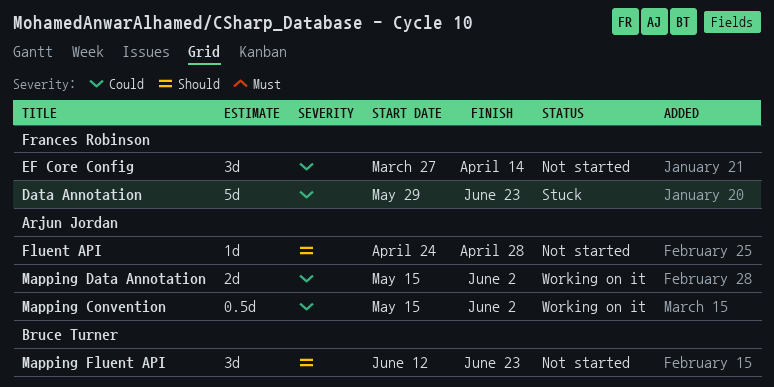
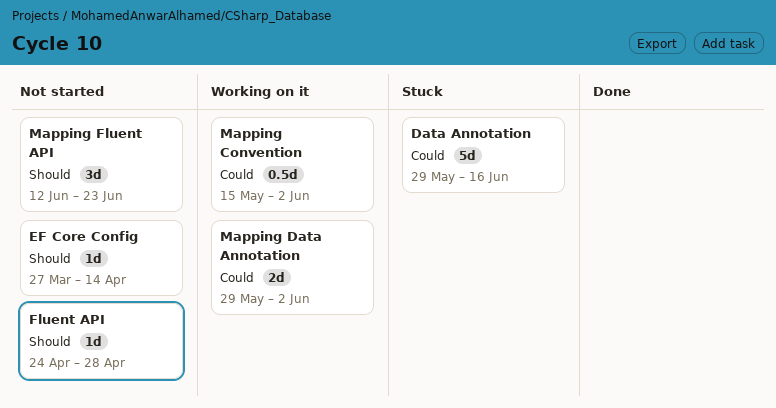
Data Annotation, due: Jun 23 -> Jun 16
EF Core Config, priority: Could -> Should
EF Core Config, estimate: 3d -> 1d
Mapping Data Annotation, start: May 15 -> May 29

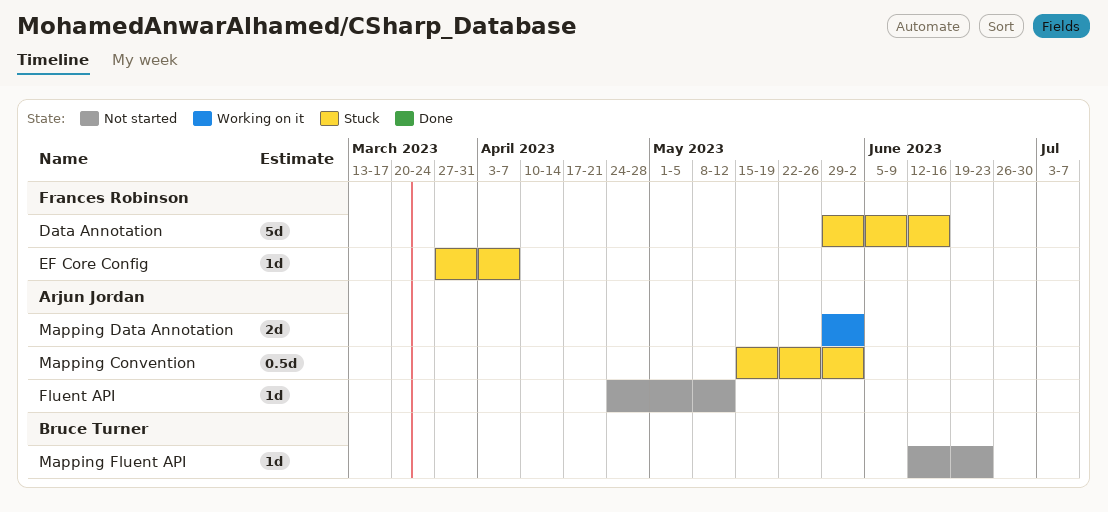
EF Core Config, status: Not started -> Stuck
EF Core Config, due: Apr 14 -> Apr 7
Fluent API, due: Apr 28 -> May 12
Mapping Convention, status: Working on it -> Stuck
Mapping Fluent API, estimate: 3d -> 1d

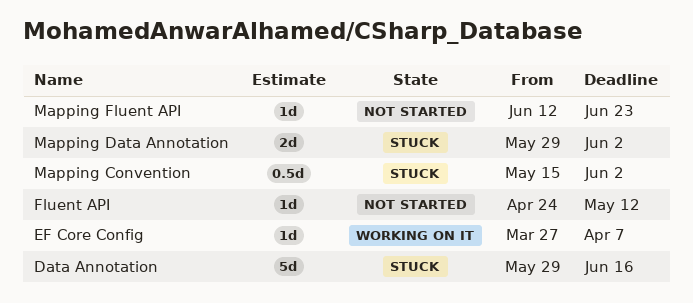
EF Core Config, status: Stuck -> Working on it
Mapping Data Annotation, status: Working on it -> Stuck

